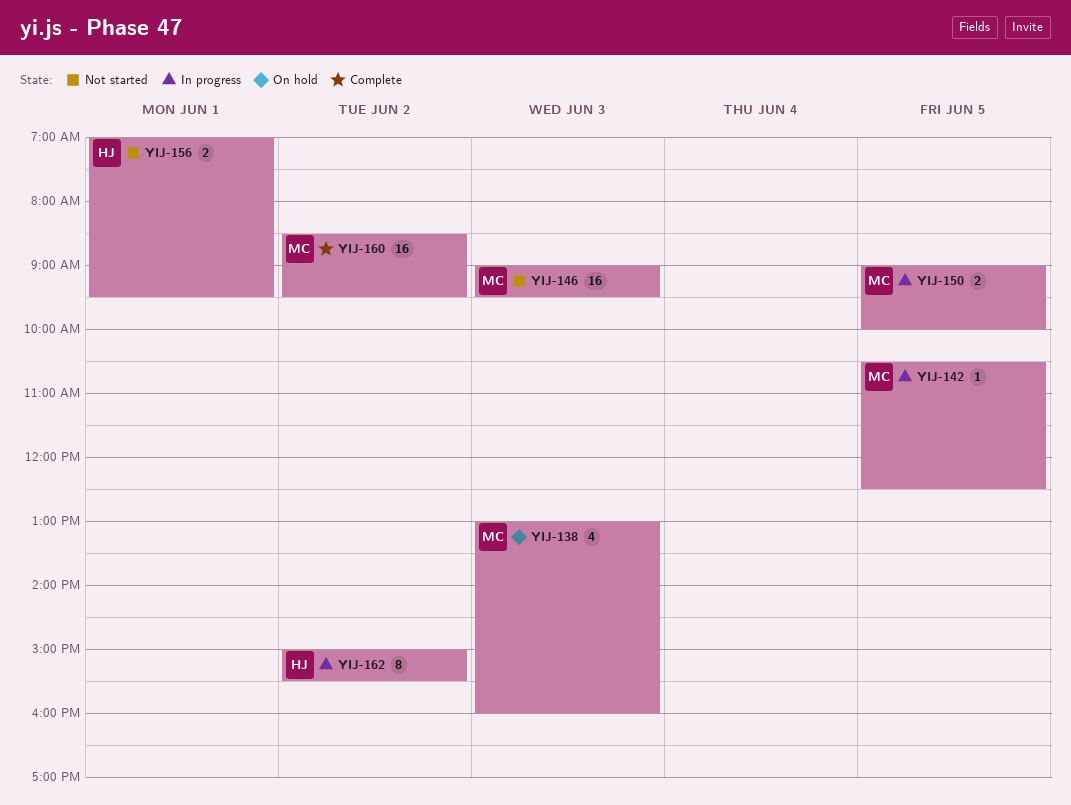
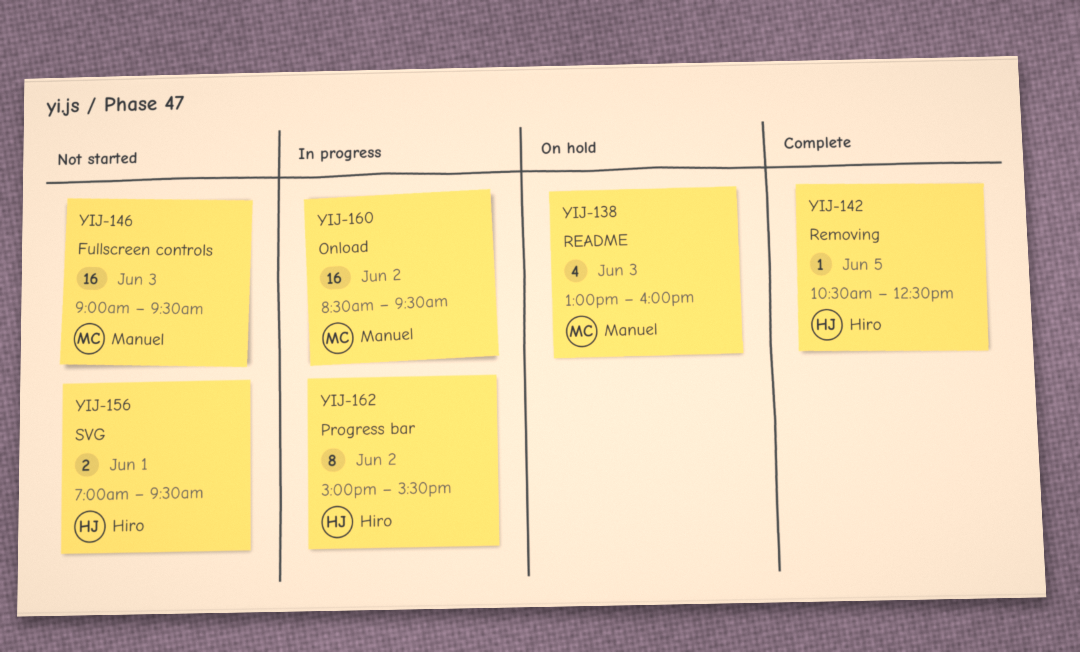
YIJ-142, status: In progress -> Complete
YIJ-142, owner: Manuel -> Hiro
YIJ-150: present -> none
YIJ-160, status: Complete -> In progress

